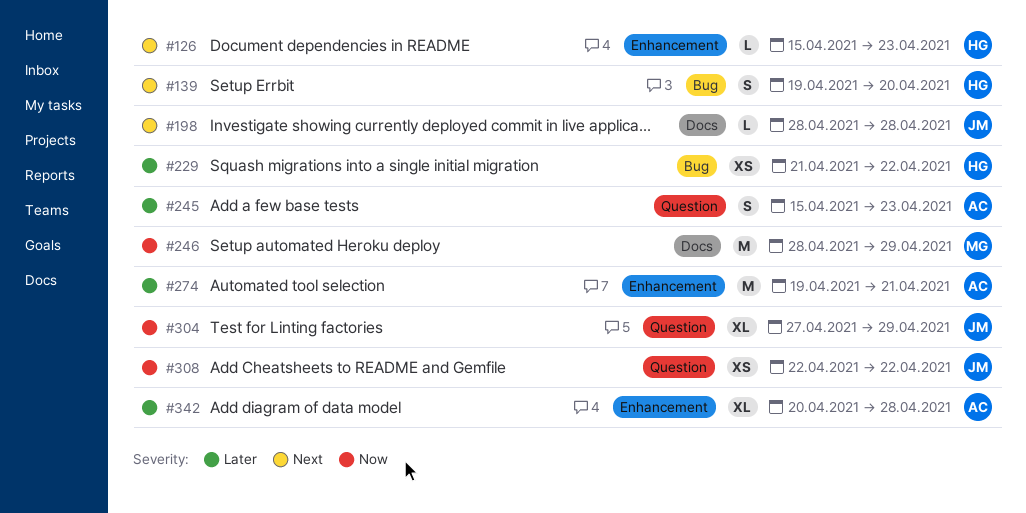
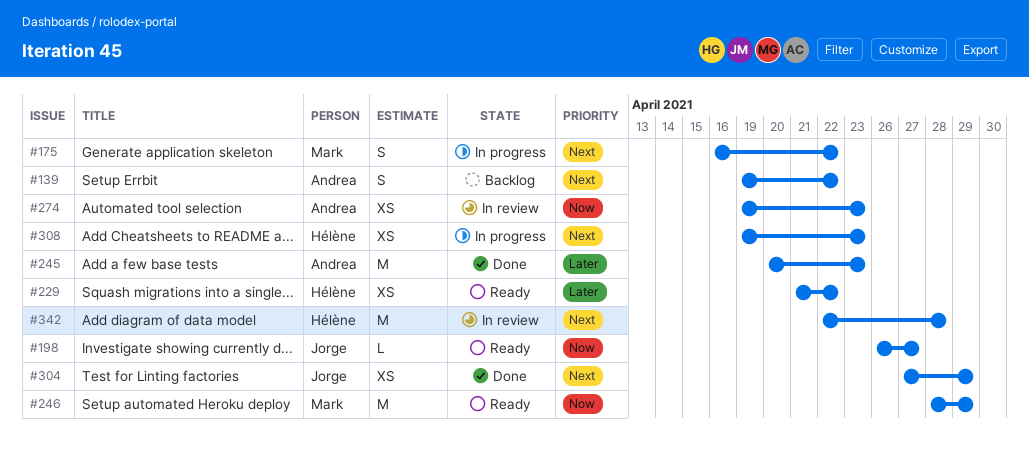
#126: present -> none
#139, owner: Hélène -> Andrea
#139, due: Apr 20 -> Apr 22
#175: none -> present
#198, priority: Next -> Now
#198, start: Apr 28 -> Apr 26
#198, due: Apr 28 -> Apr 27
#245, estimate: S -> M
#245, start: Apr 15 -> Apr 20
#274, priority: Later -> Now
#274, estimate: M -> XS
#274, due: Apr 21 -> Apr 23
#304, priority: Now -> Next
#304, estimate: XL -> XS
#308, owner: Jorge -> Hélène
#308, priority: Now -> Next
#308, start: Apr 22 -> Apr 19
#308, due: Apr 22 -> Apr 23
#342, owner: Andrea -> Hélène
#342, priority: Later -> Next
#342, estimate: XL -> M
#342, start: Apr 20 -> Apr 22

